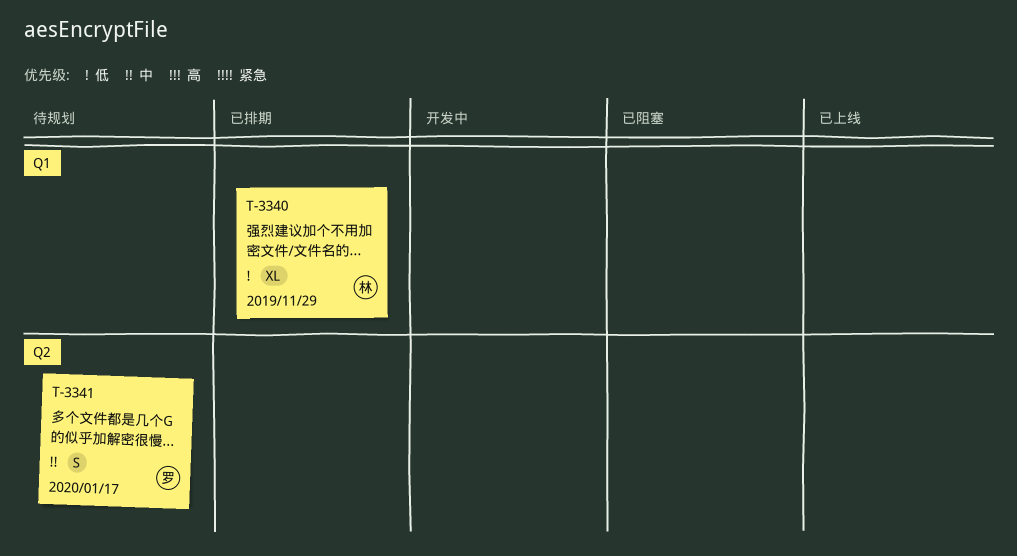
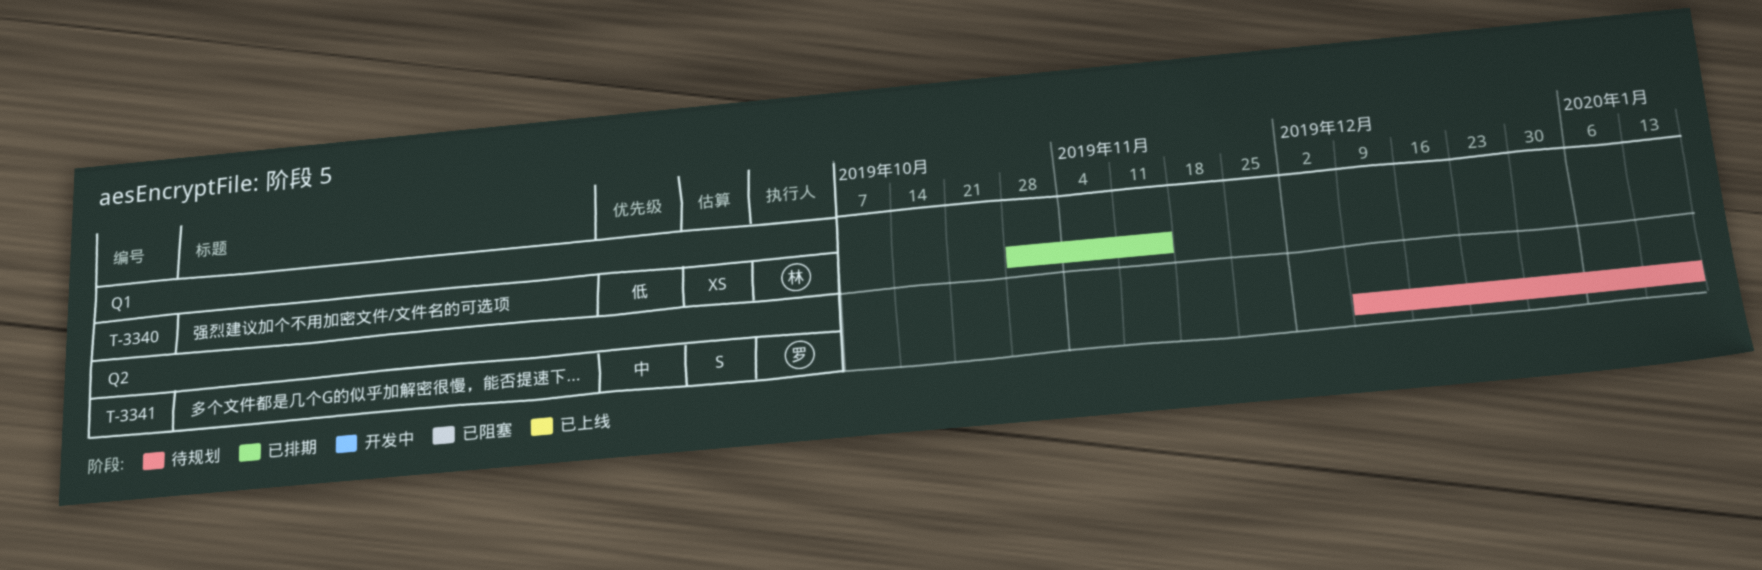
T-3340, estimate: XL -> XS
T-3340, due: Nov 29 -> Nov 15

